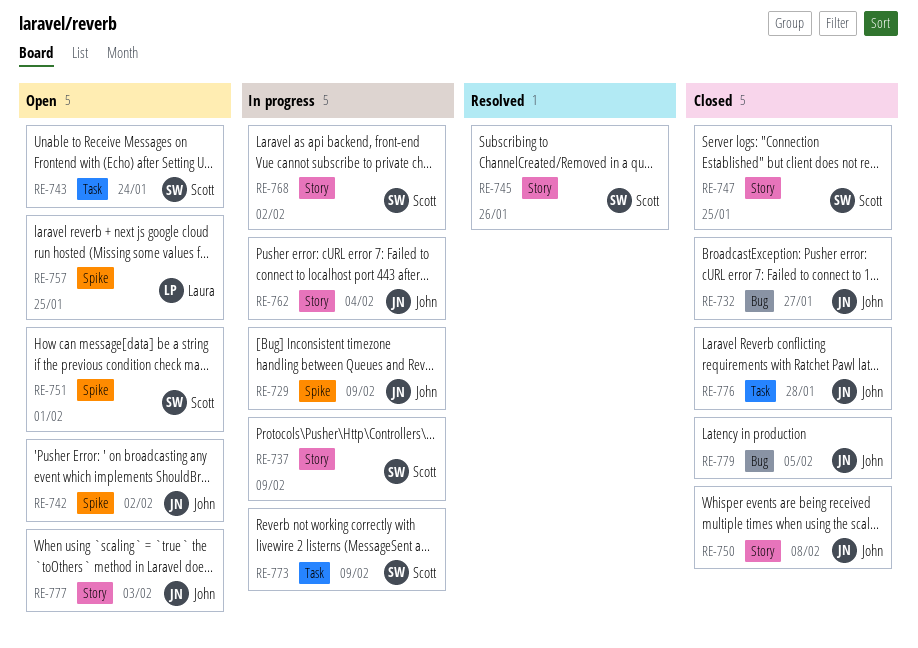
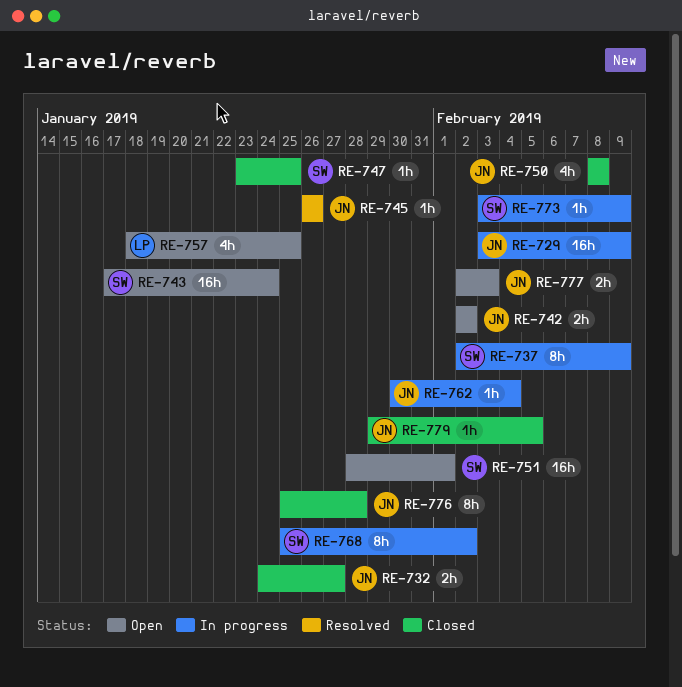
RE-745, owner: Scott -> John

